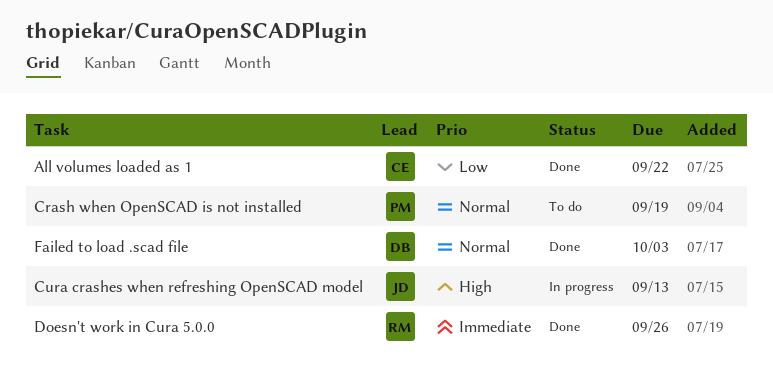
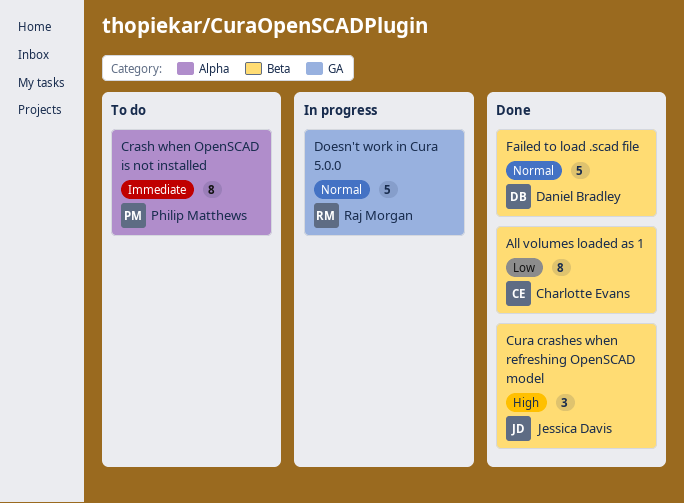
Crash when OpenSCAD is not installed, priority: Normal -> Immediate
Cura crashes when refreshing OpenSCAD model, status: In progress -> Done
Doesn't work in Cura 5.0.0, status: Done -> In progress
Doesn't work in Cura 5.0.0, priority: Immediate -> Normal

